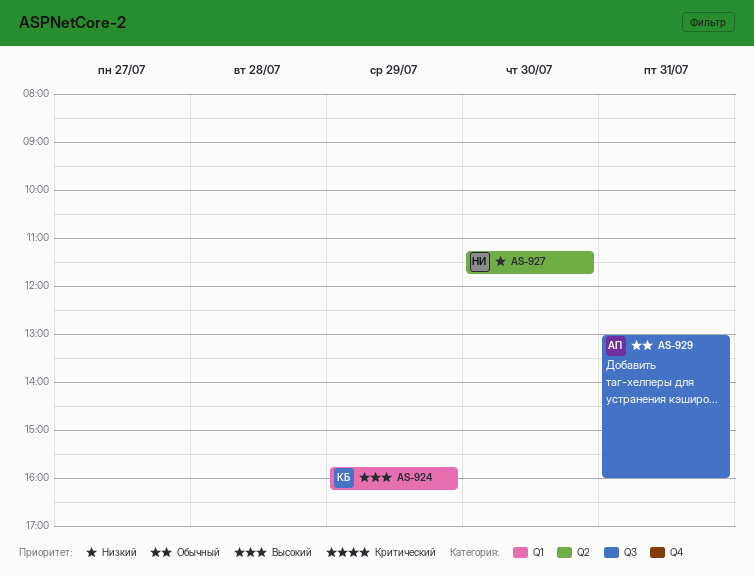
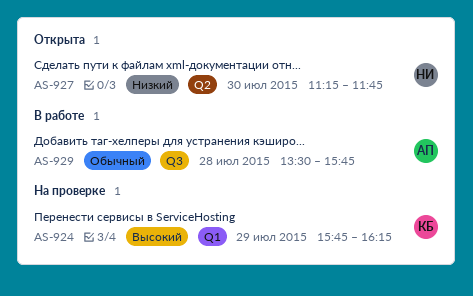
AS-929, day: Jul 31 -> Jul 28
AS-929, begins: 13:00 -> 13:30
AS-929, ends: 16:00 -> 15:45

